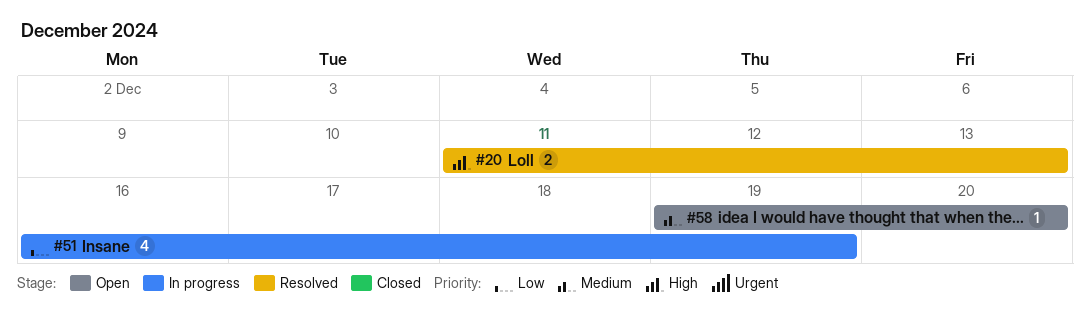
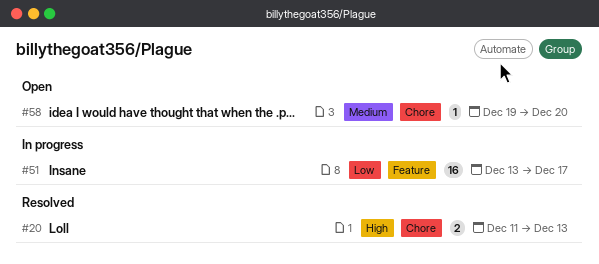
#51, estimate: 4 -> 16
#51, start: Dec 16 -> Dec 13
#51, due: Dec 19 -> Dec 17

